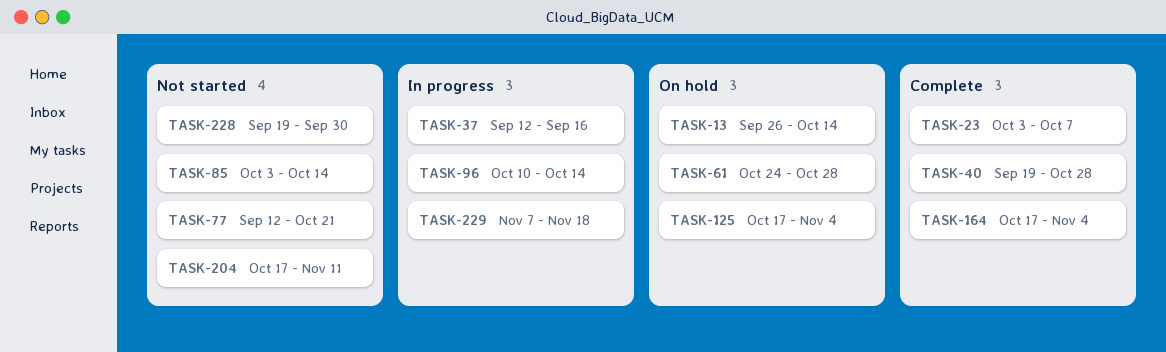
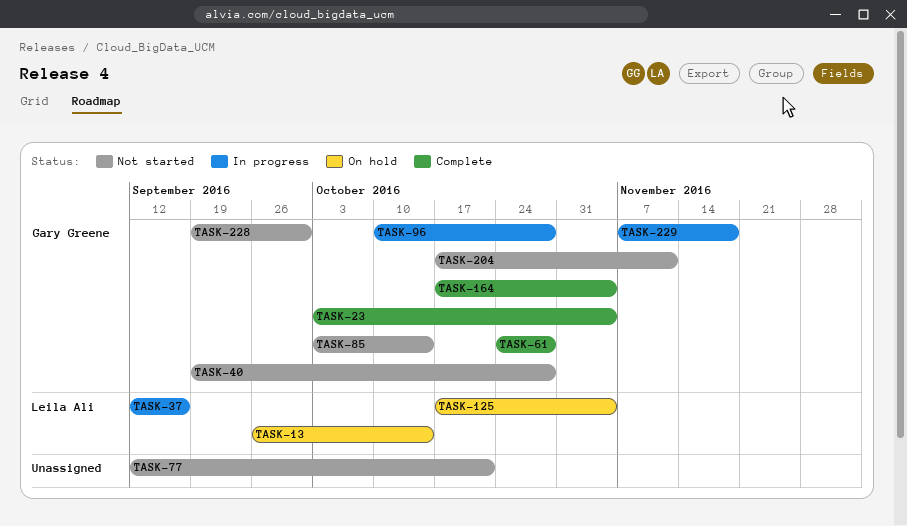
TASK-23, due: Oct 7 -> Nov 4
TASK-40, status: Complete -> Not started
TASK-61, status: On hold -> Complete
TASK-96, due: Oct 14 -> Oct 28

